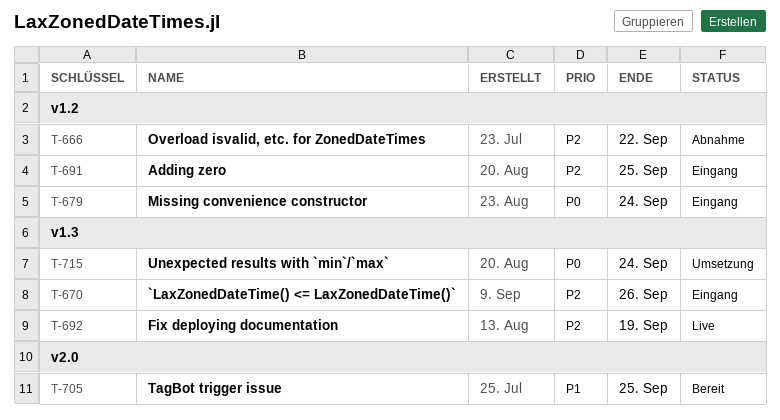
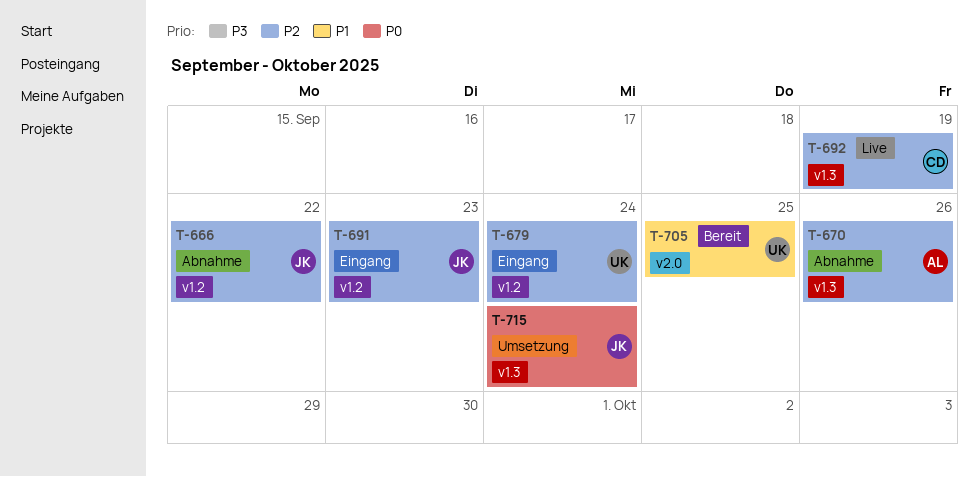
T-670, status: Eingang -> Abnahme
T-679, priority: P0 -> P2
T-691, due: Sep 25 -> Sep 23

